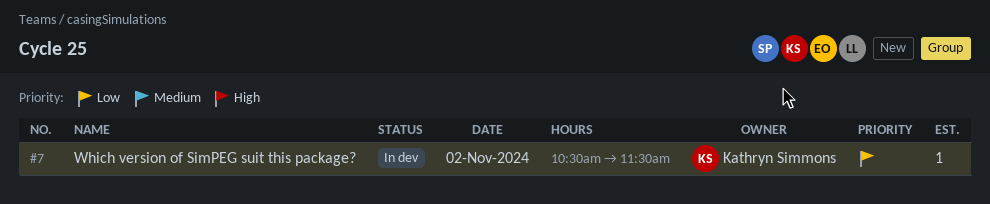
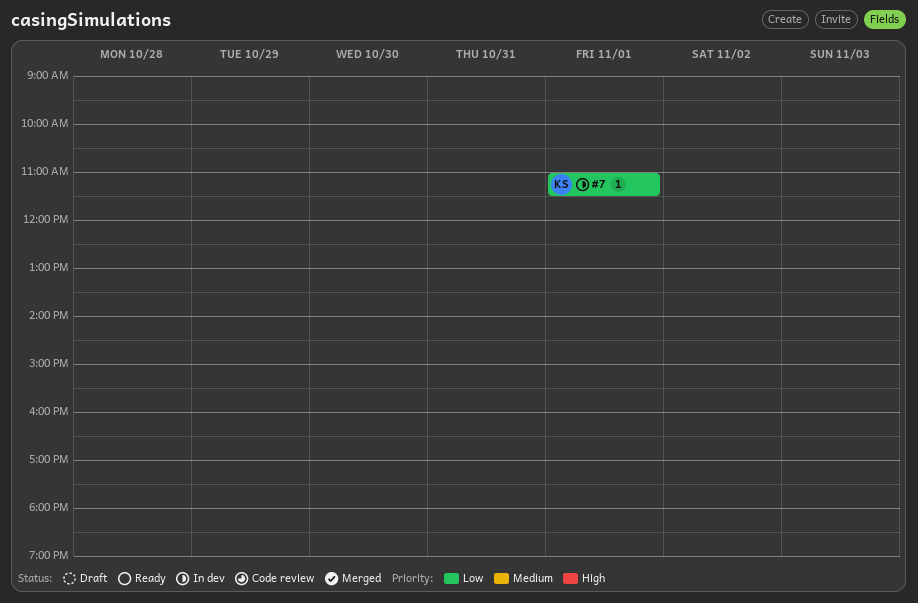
#7, day: Nov 2 -> Nov 1
#7, begins: 10:30 -> 11:00

